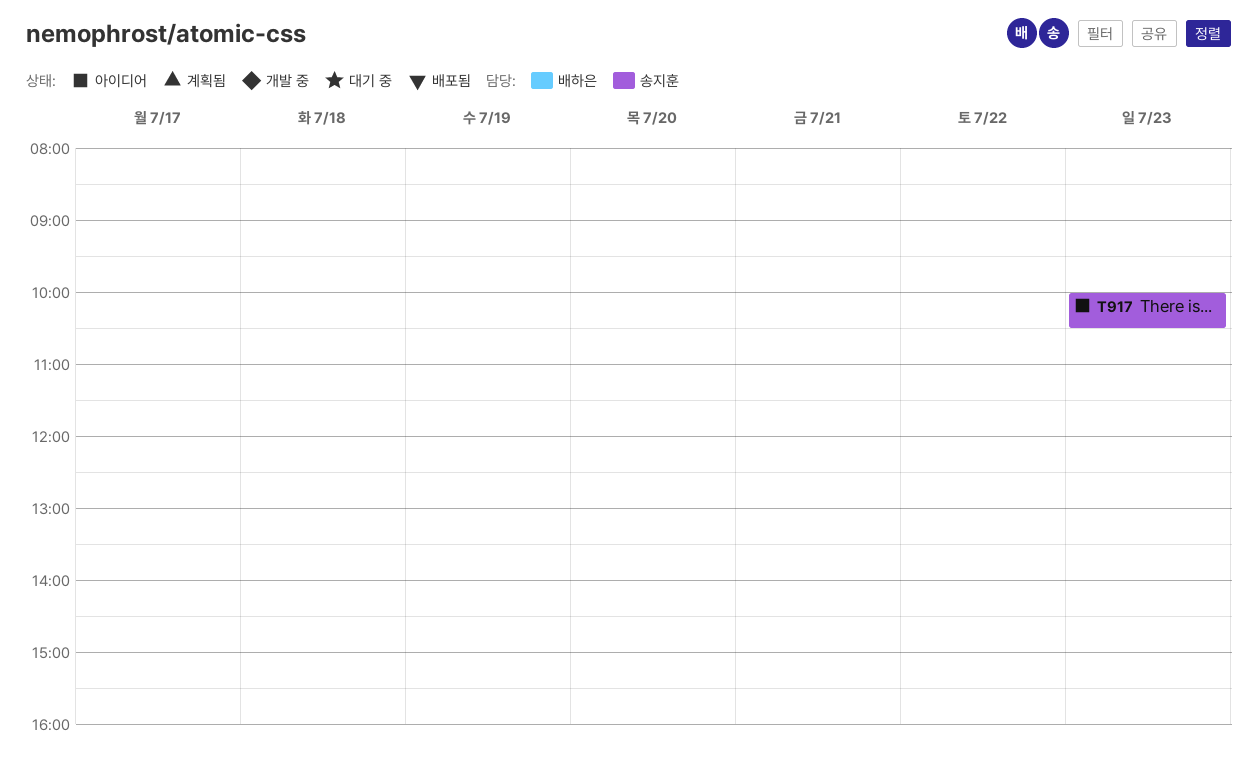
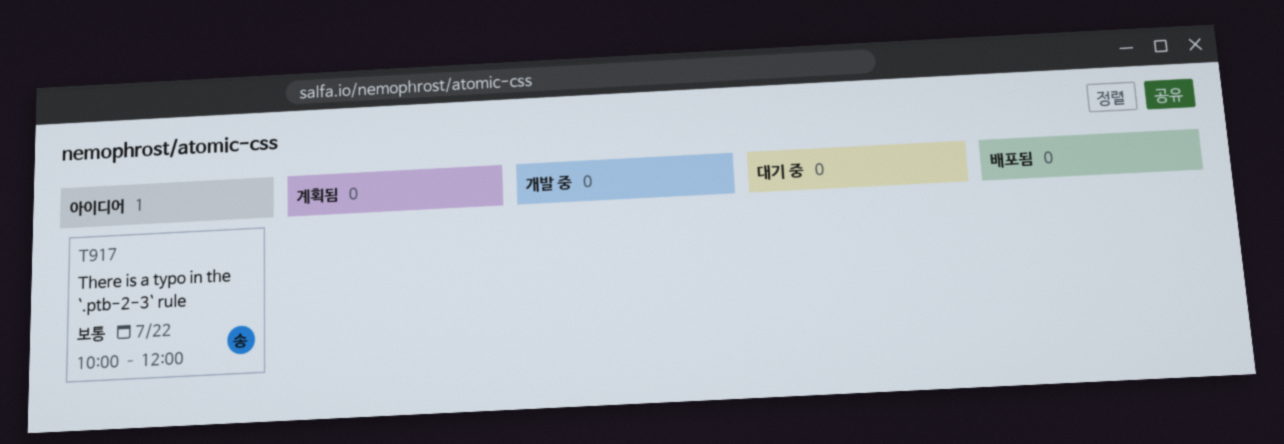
T917, day: Jul 23 -> Jul 22
T917, ends: 10:30 -> 12:00

